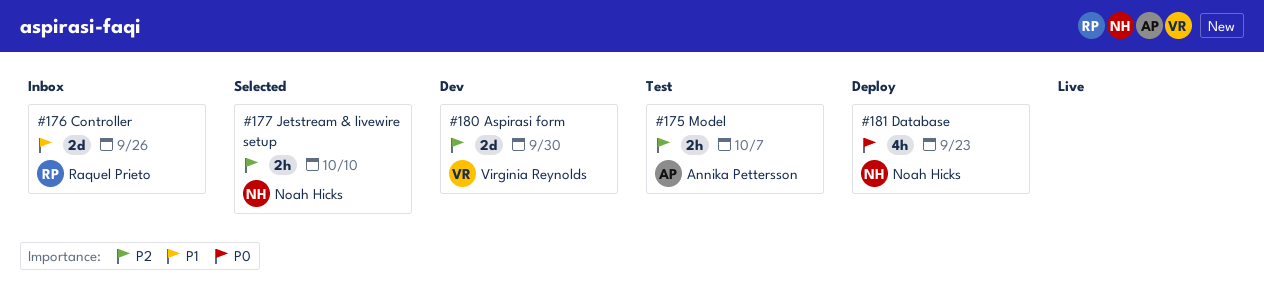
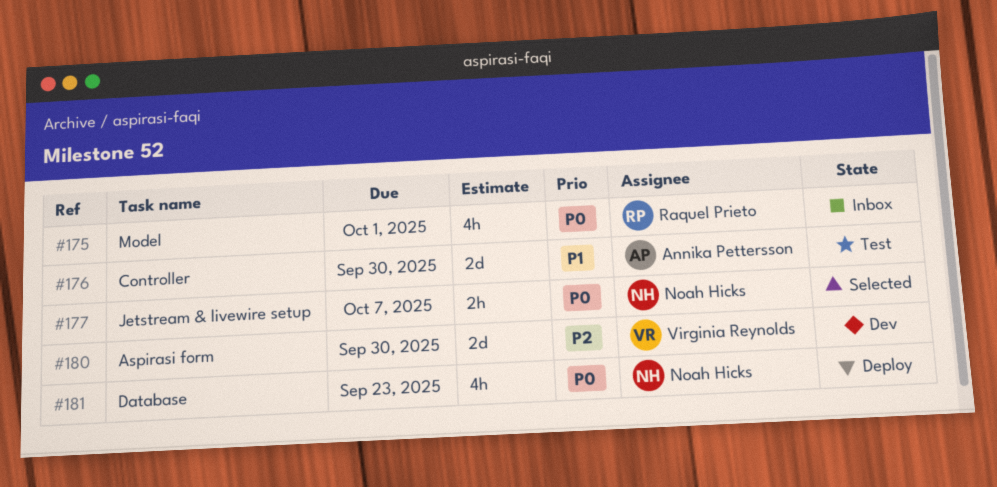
#175, status: Test -> Inbox
#175, owner: Annika Pettersson -> Raquel Prieto
#175, priority: P2 -> P0
#175, estimate: 2h -> 4h
#175, due: Oct 7 -> Oct 1
#176, status: Inbox -> Test
#176, owner: Raquel Prieto -> Annika Pettersson
#176, due: Sep 26 -> Sep 30
#177, priority: P2 -> P0
#177, due: Oct 10 -> Oct 7

